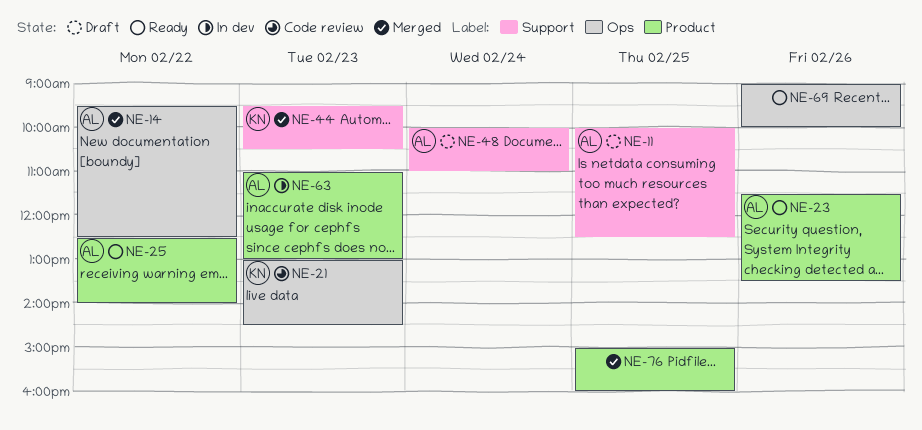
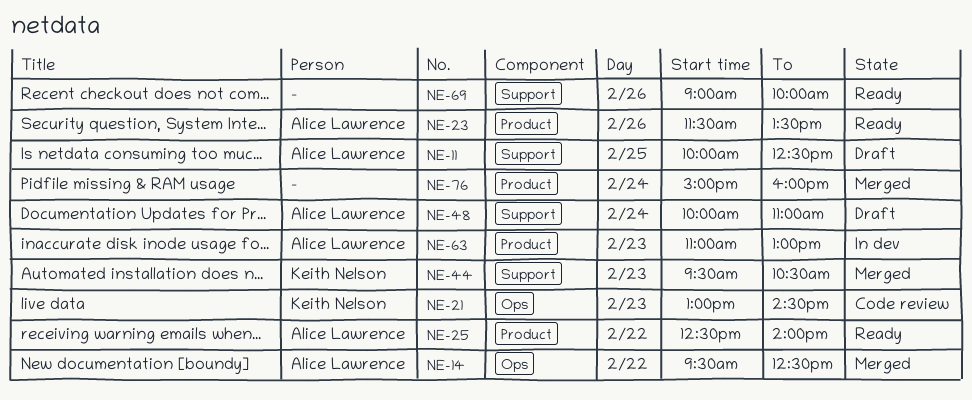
NE-69, label: Ops -> Support
NE-76, day: Feb 25 -> Feb 24

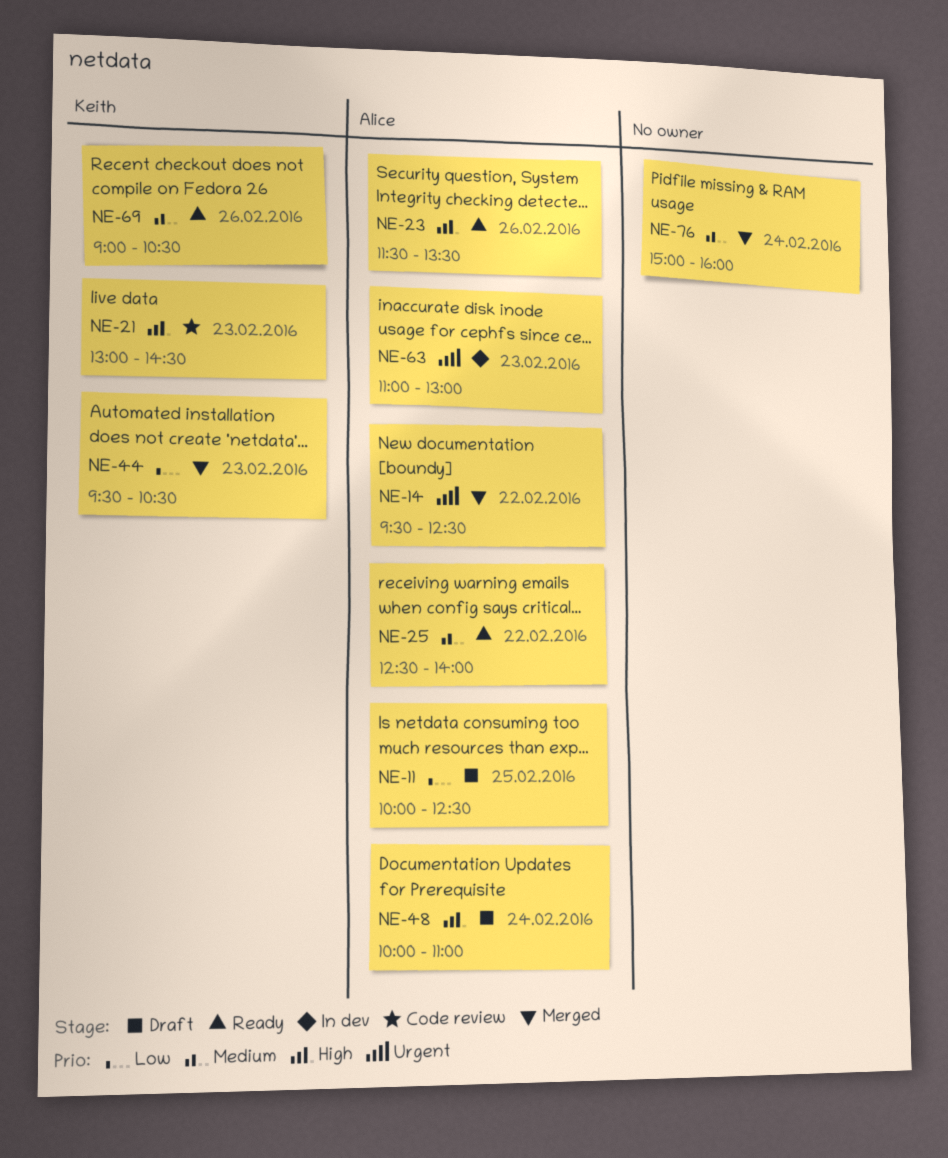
NE-69, owner: none -> Keith Nelson
NE-69, ends: 10:00 -> 10:30

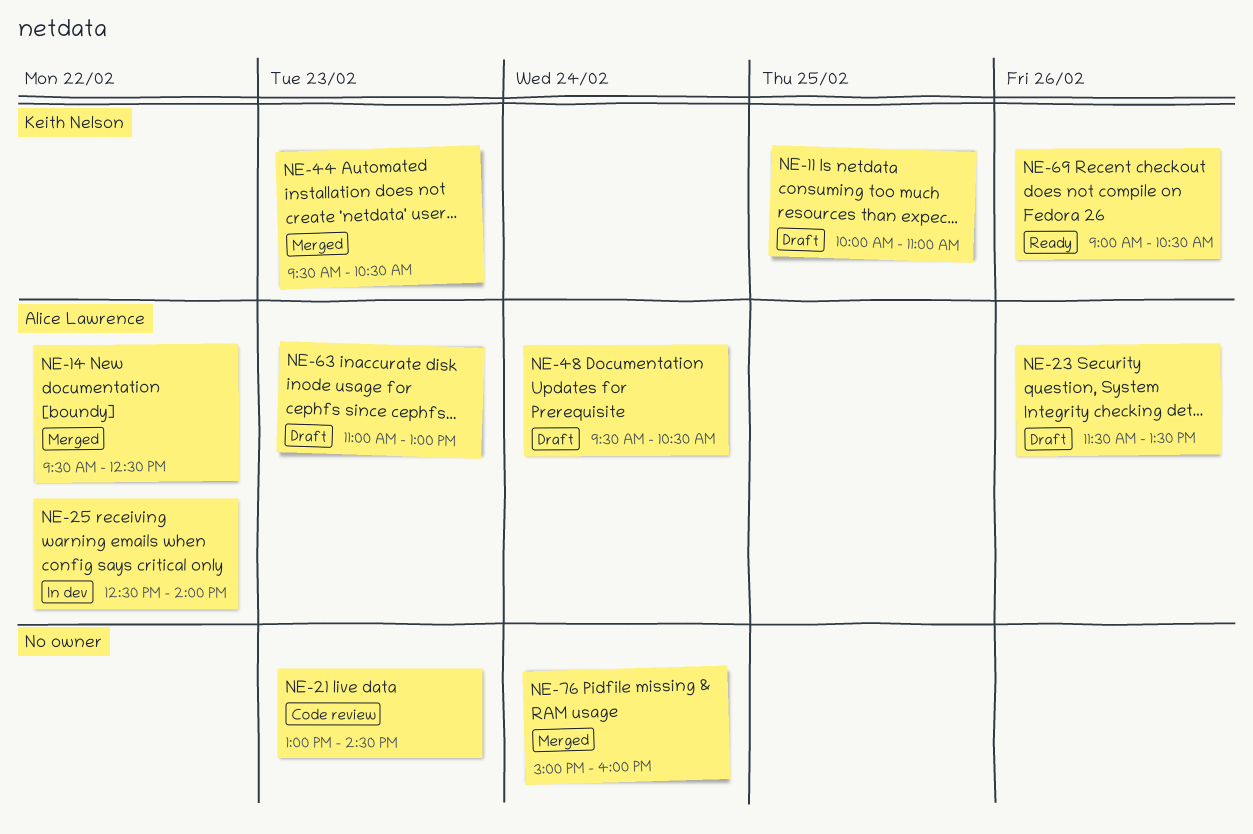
NE-11, owner: Alice Lawrence -> Keith Nelson
NE-11, ends: 12:30 -> 11:00
NE-21, owner: Keith Nelson -> none
NE-23, status: Ready -> Draft
NE-25, status: Ready -> In dev
NE-48, begins: 10:00 -> 09:30
NE-48, ends: 11:00 -> 10:30
NE-63, status: In dev -> Draft

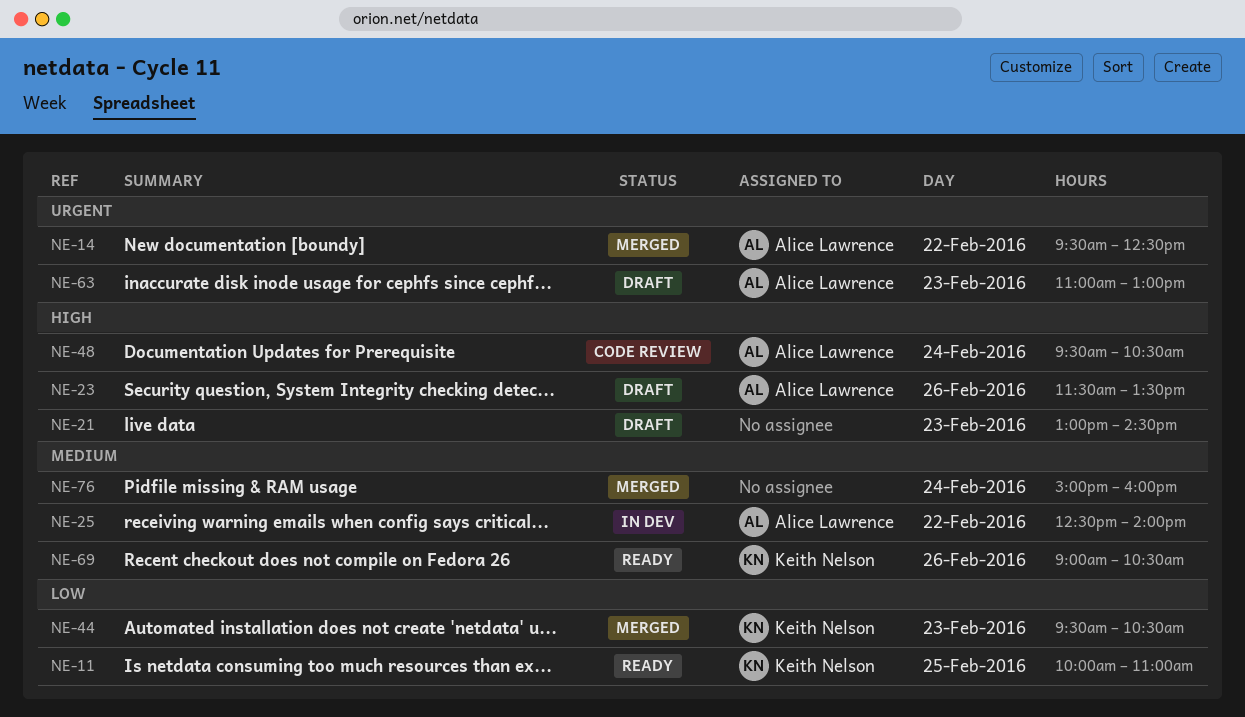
NE-11, status: Draft -> Ready
NE-21, status: Code review -> Draft
NE-48, status: Draft -> Code review

